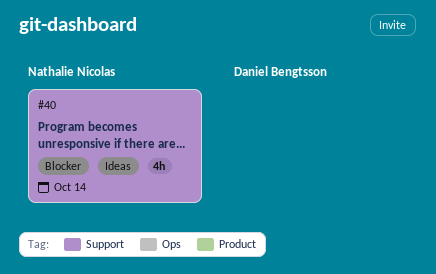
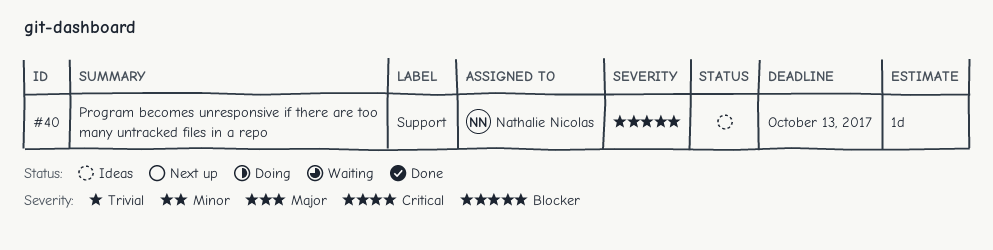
#40, estimate: 4h -> 1d
#40, due: Oct 14 -> Oct 13

